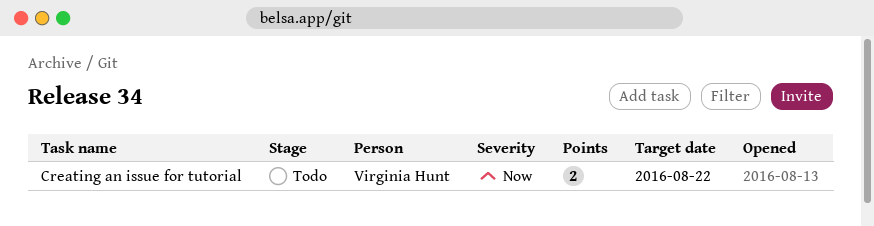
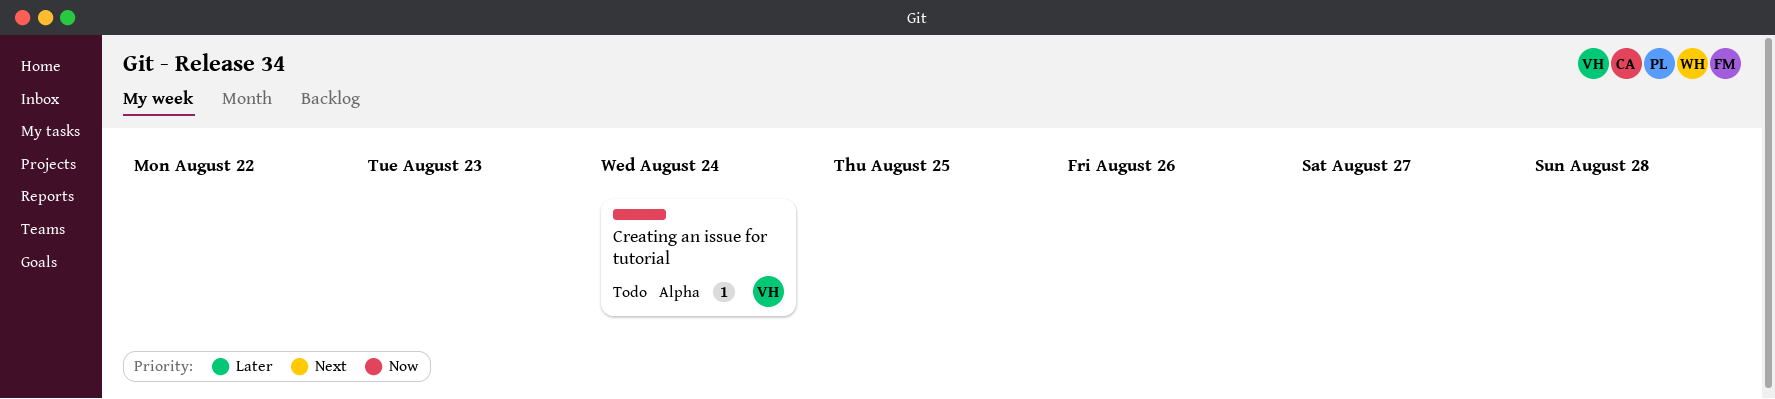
Creating an issue for tutorial, estimate: 2 -> 1
Creating an issue for tutorial, due: Aug 22 -> Aug 24

